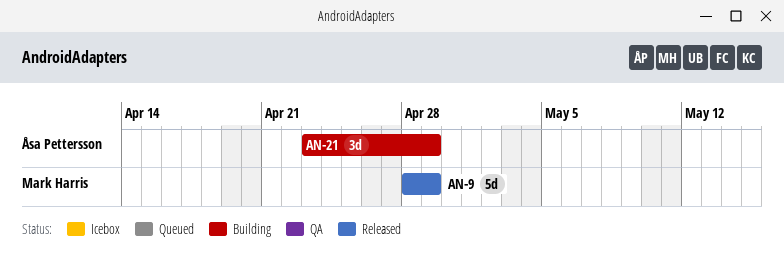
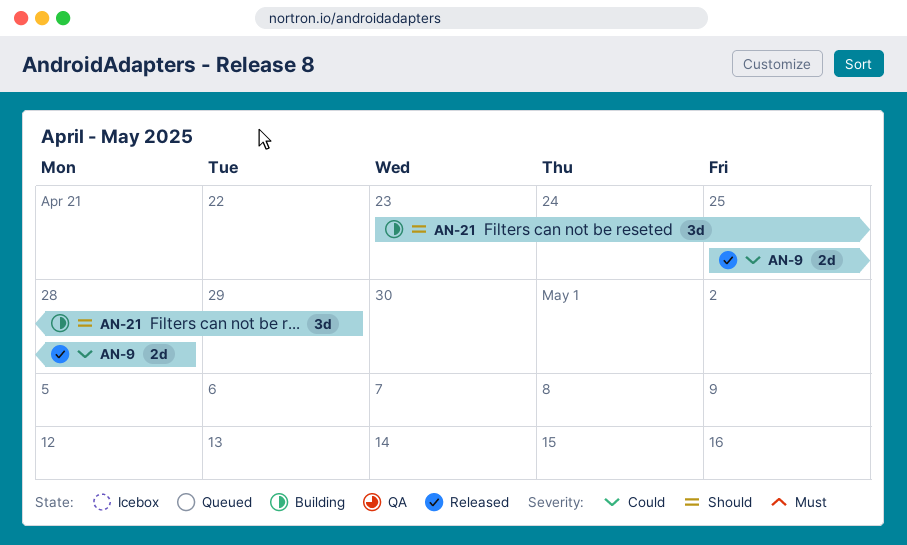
AN-9, estimate: 5d -> 2d
AN-9, start: Apr 28 -> Apr 25
AN-9, due: Apr 29 -> Apr 28

